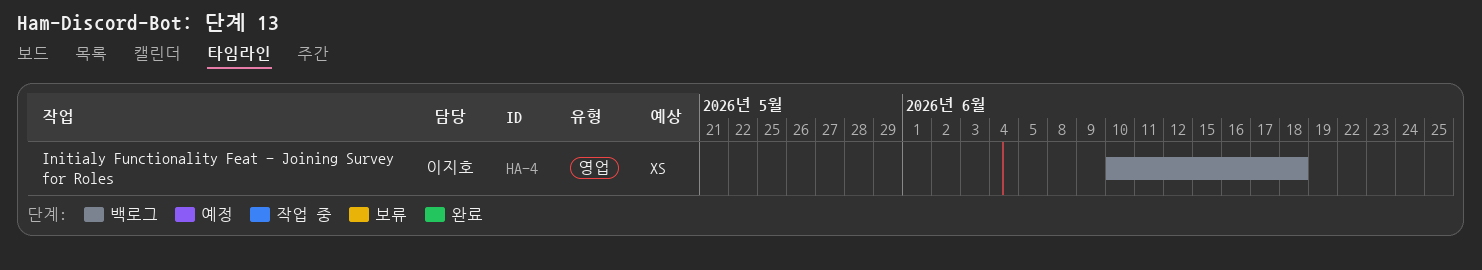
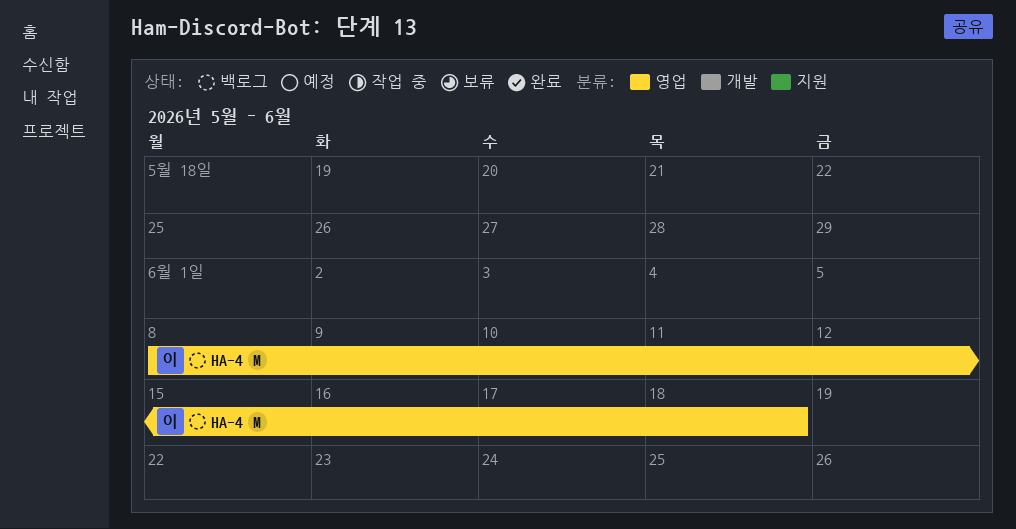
HA-4, estimate: XS -> M
HA-4, start: Jun 10 -> Jun 8

